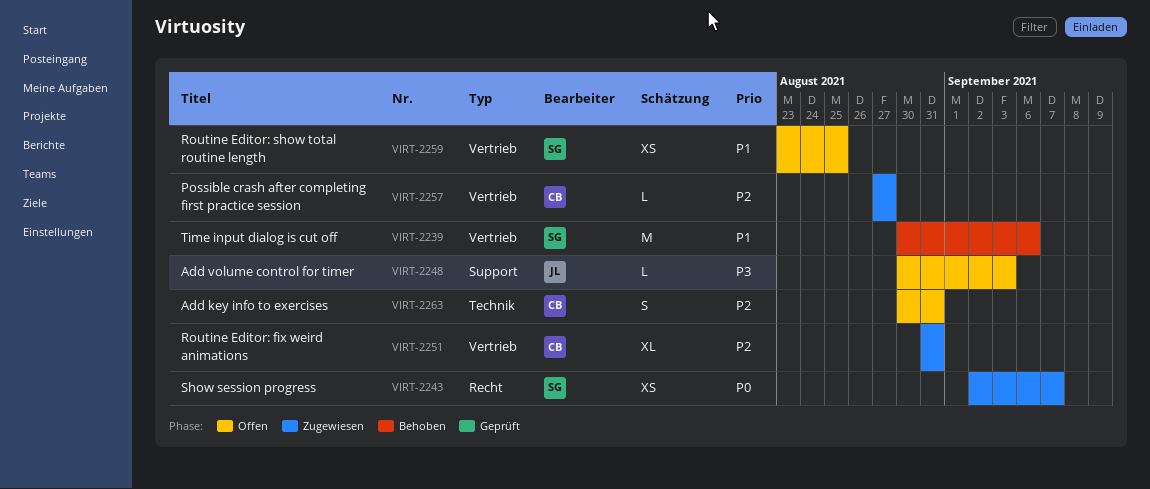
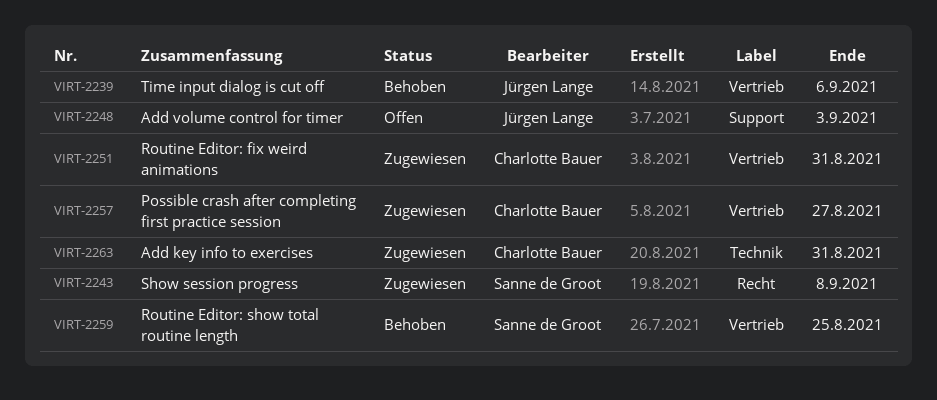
VIRT-2239, owner: Sanne de Groot -> Jürgen Lange
VIRT-2243, due: Sep 7 -> Sep 8
VIRT-2259, status: Offen -> Behoben
VIRT-2263, status: Offen -> Zugewiesen

